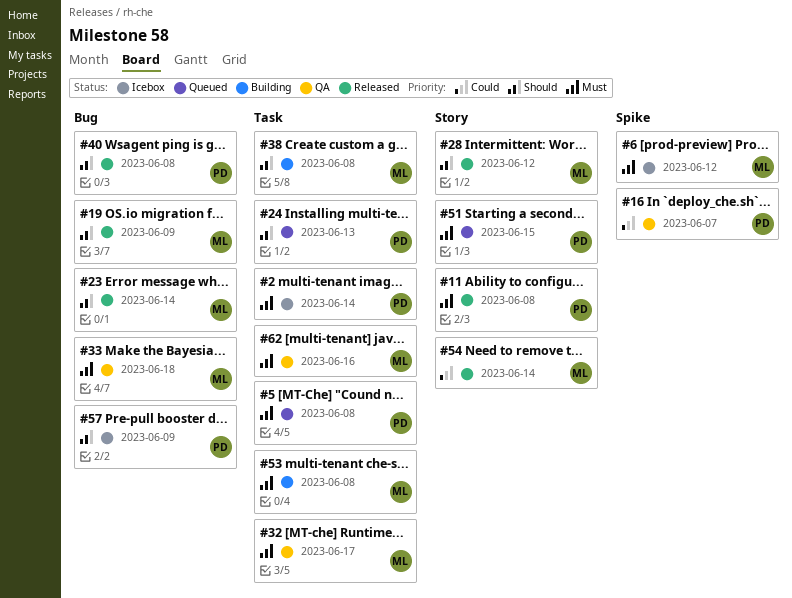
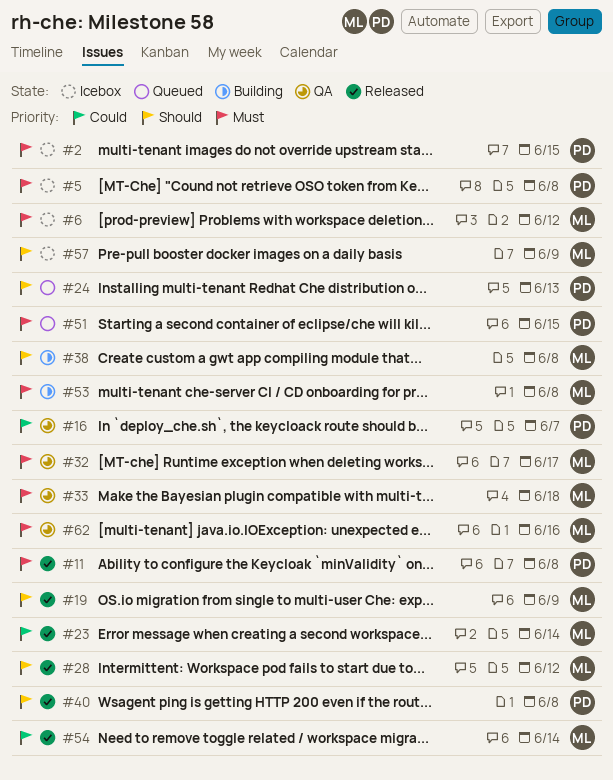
#2, due: Jun 14 -> Jun 15
#5, status: Queued -> Icebox
#23, priority: Should -> Could
#57, owner: PD -> ML

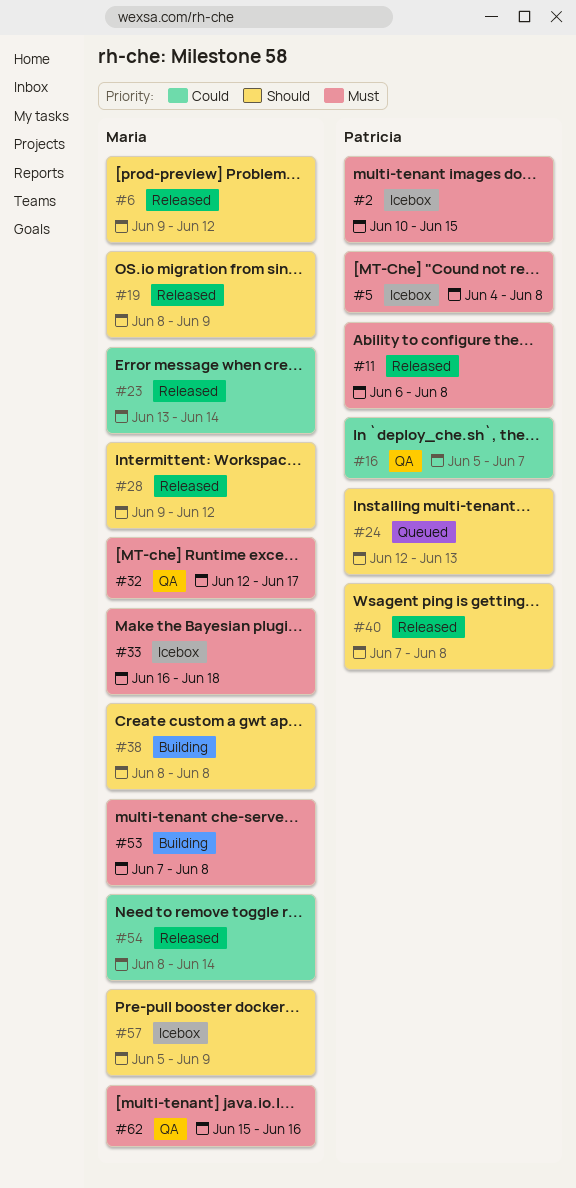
#6, status: Icebox -> Released
#6, priority: Must -> Should
#33, status: QA -> Icebox
#51: present -> none

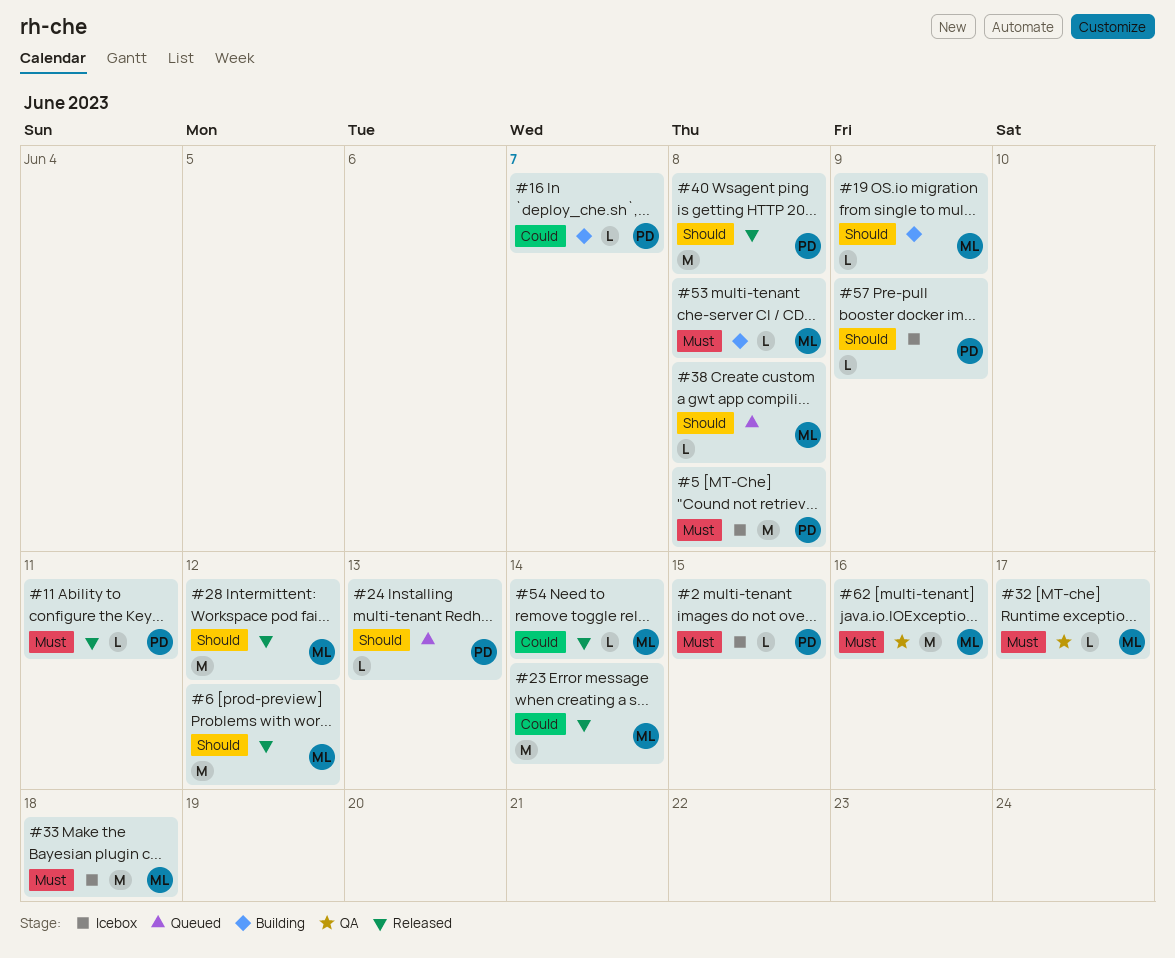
#11, due: Jun 8 -> Jun 11
#16, status: QA -> Building
#19, status: Released -> Building
#38, status: Building -> Queued
#57, owner: Maria -> Patricia

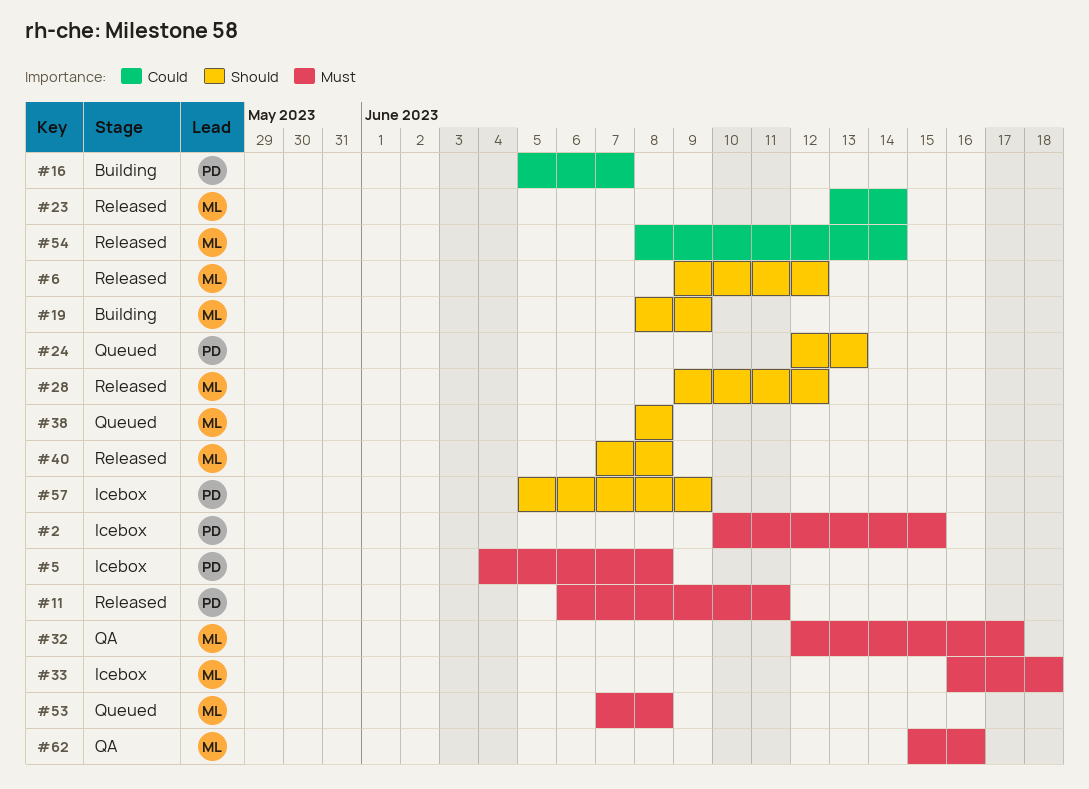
#40, owner: PD -> ML
#53, status: Building -> Queued

